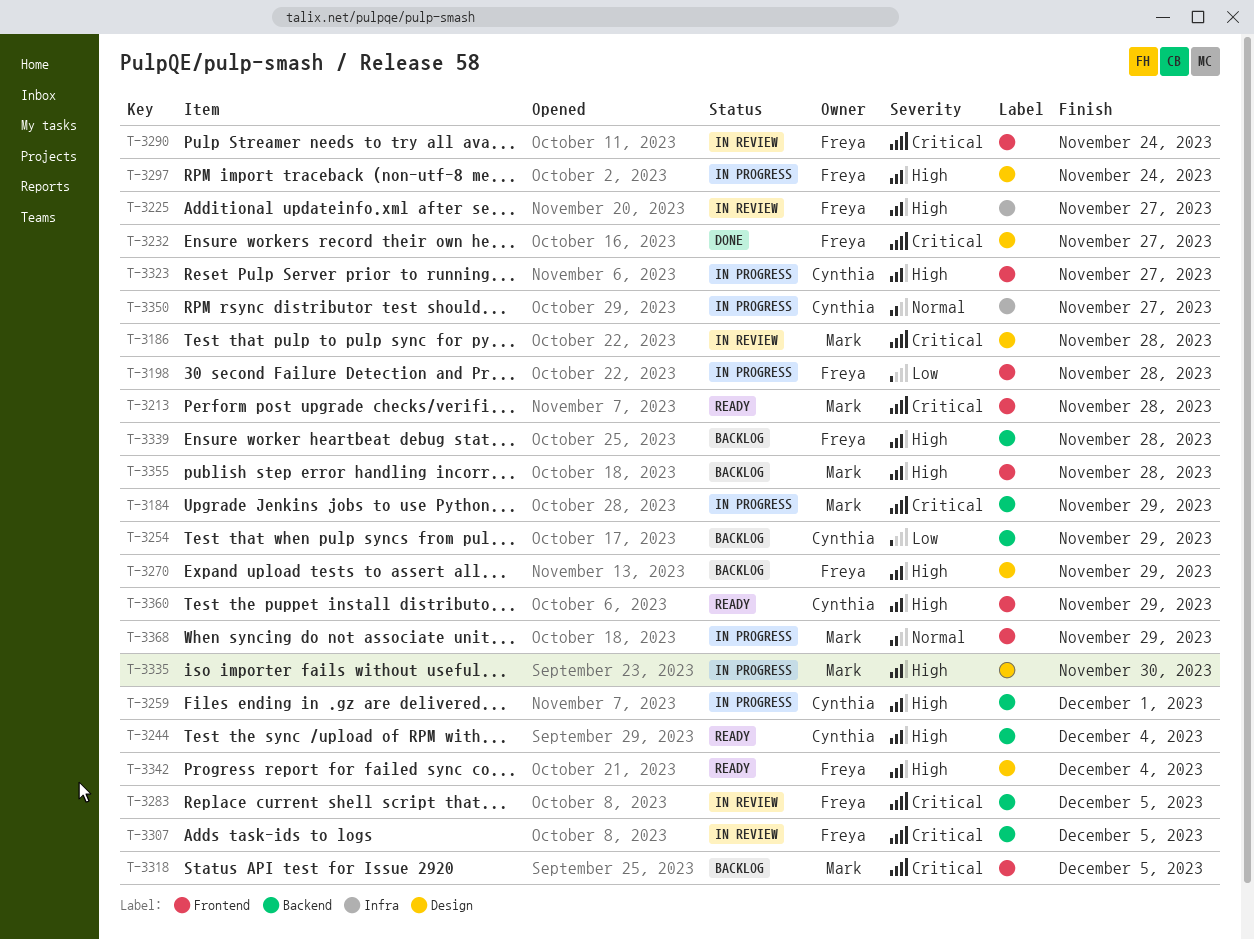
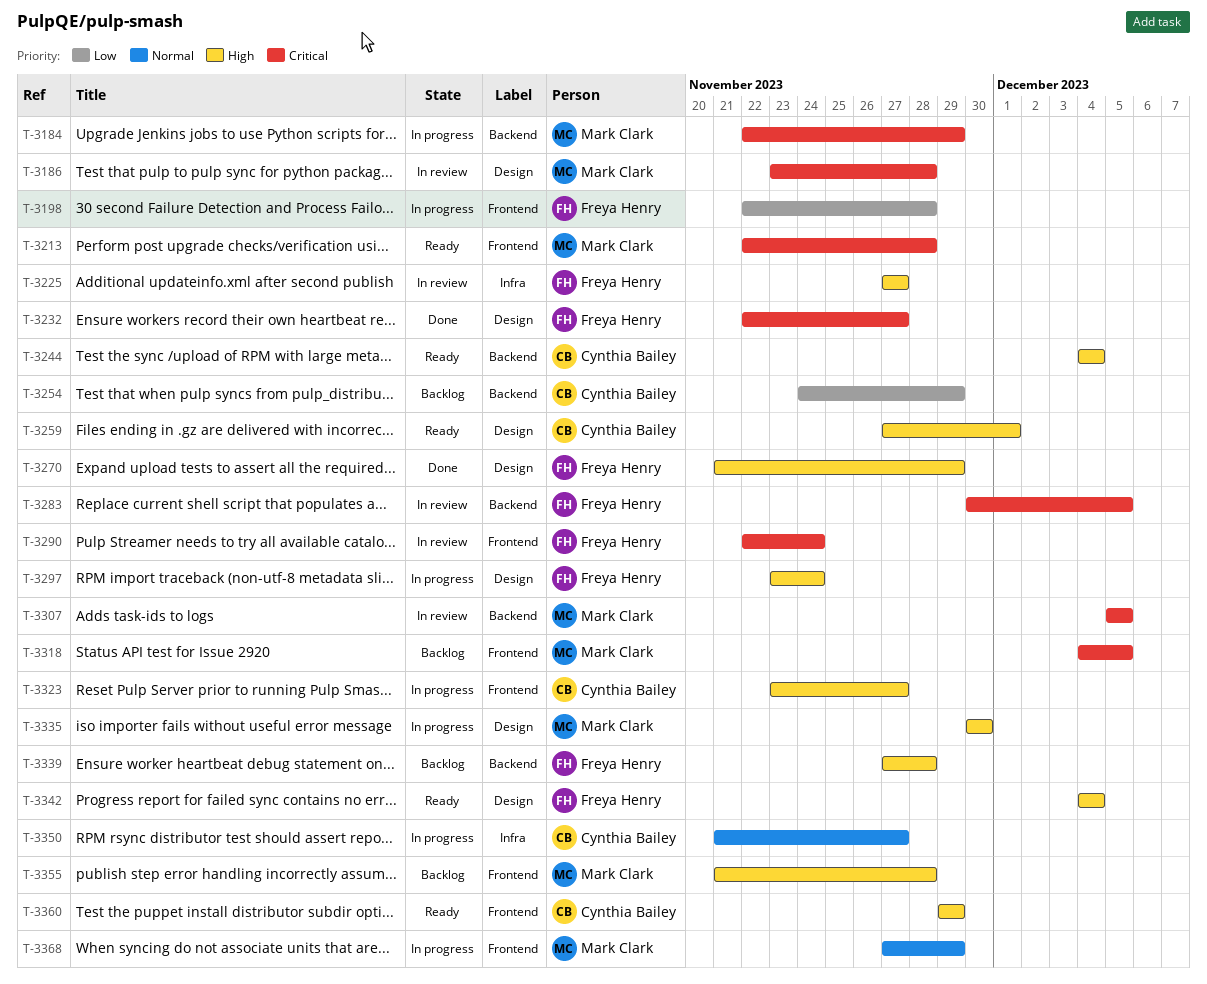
T-3259, status: In progress -> Ready
T-3259, label: Backend -> Design
T-3270, status: Backlog -> Done
T-3307, owner: Freya Henry -> Mark Clark

